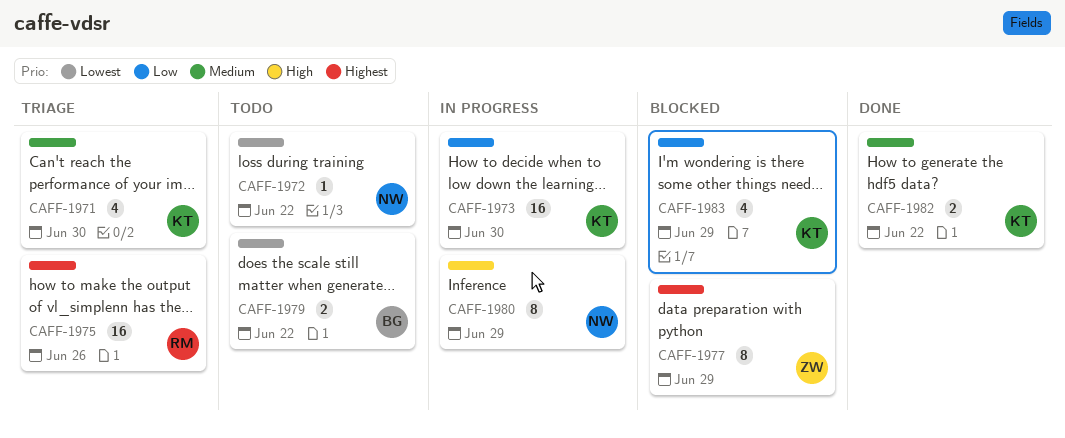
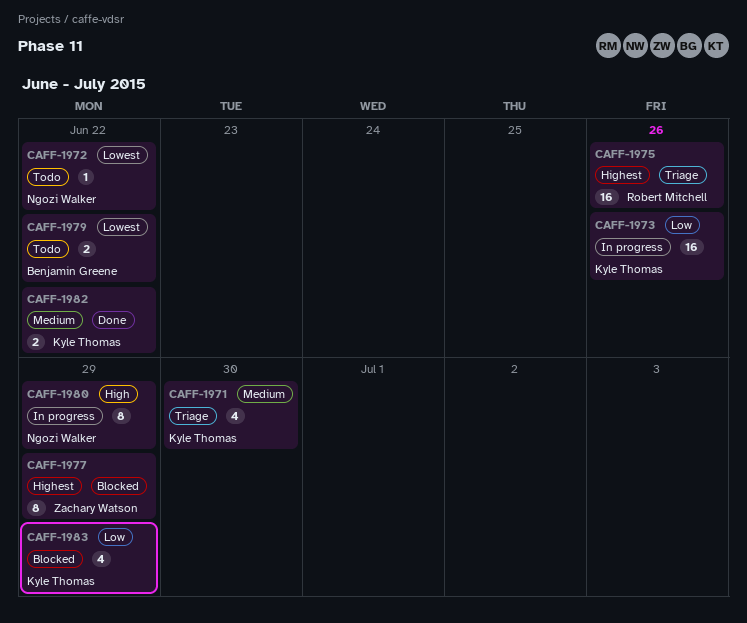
CAFF-1973, due: Jun 30 -> Jun 26

